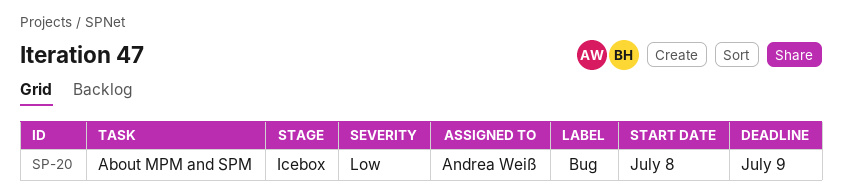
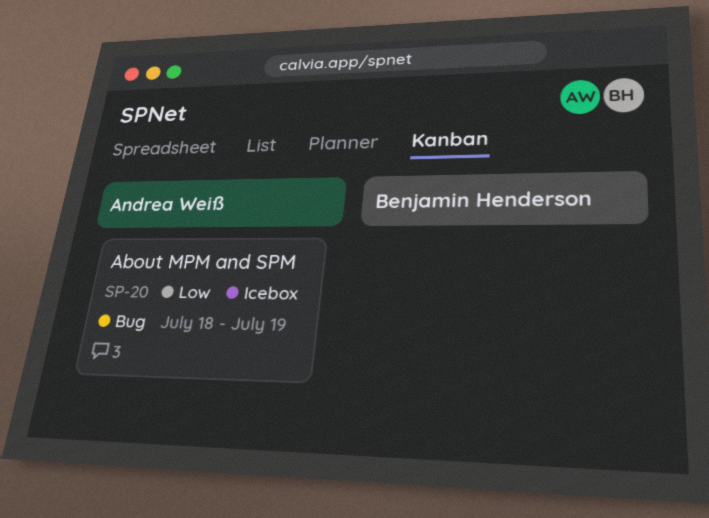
SP-20, start: Jul 8 -> Jul 18
SP-20, due: Jul 9 -> Jul 19

